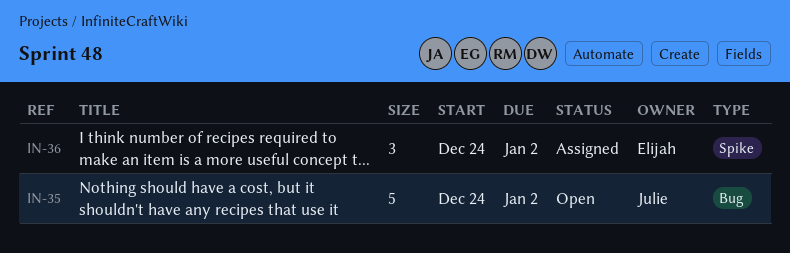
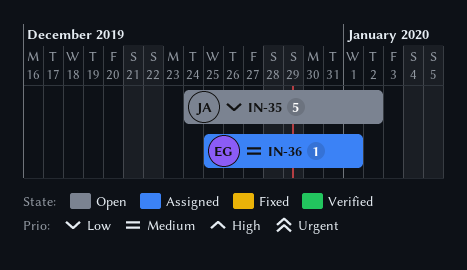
IN-36, estimate: 3 -> 1
IN-36, start: Dec 24 -> Dec 25
IN-36, due: Jan 2 -> Jan 1

